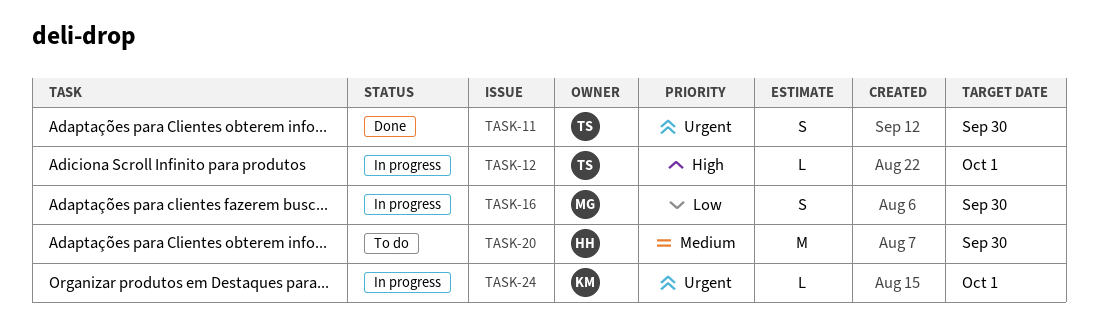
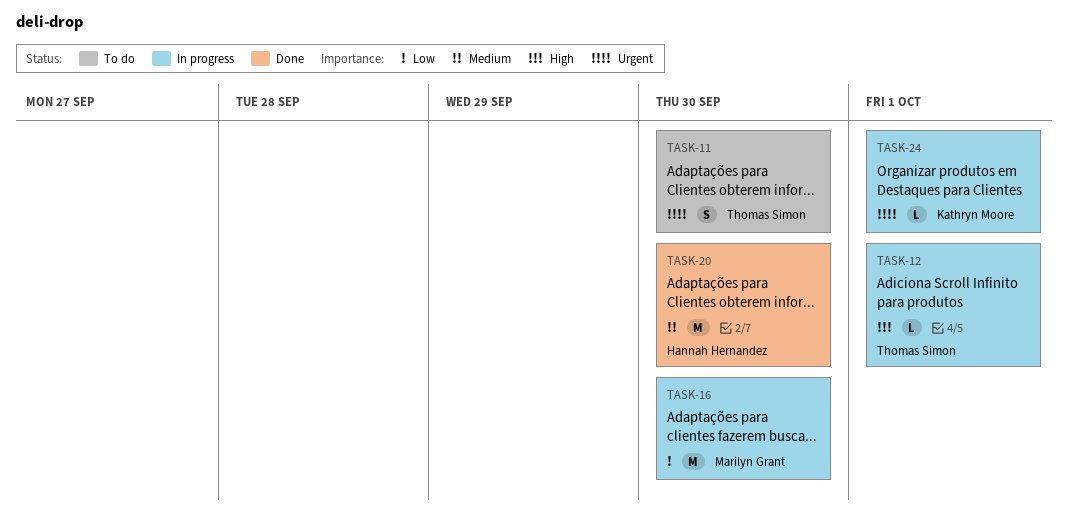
TASK-11, status: Done -> To do
TASK-16, estimate: S -> M
TASK-20, status: To do -> Done

